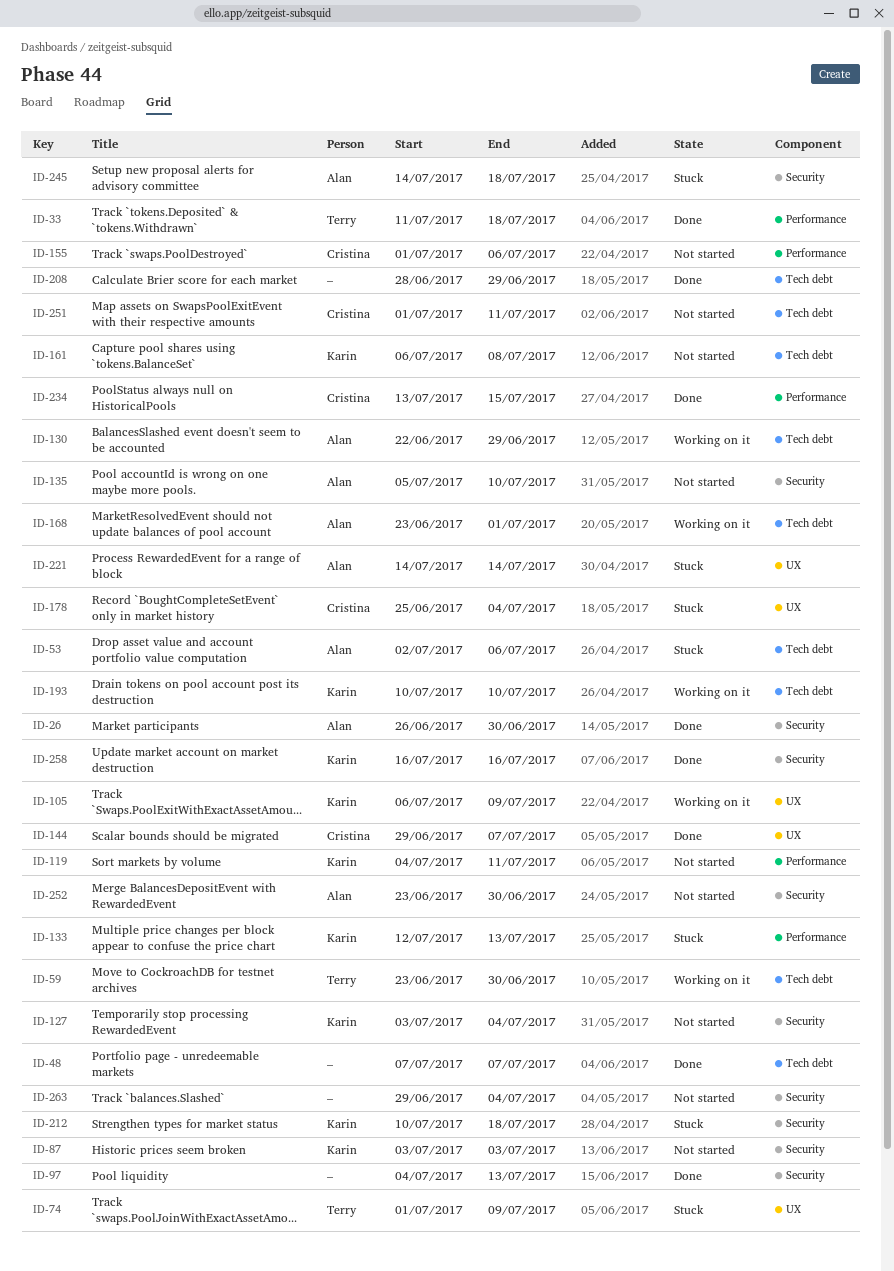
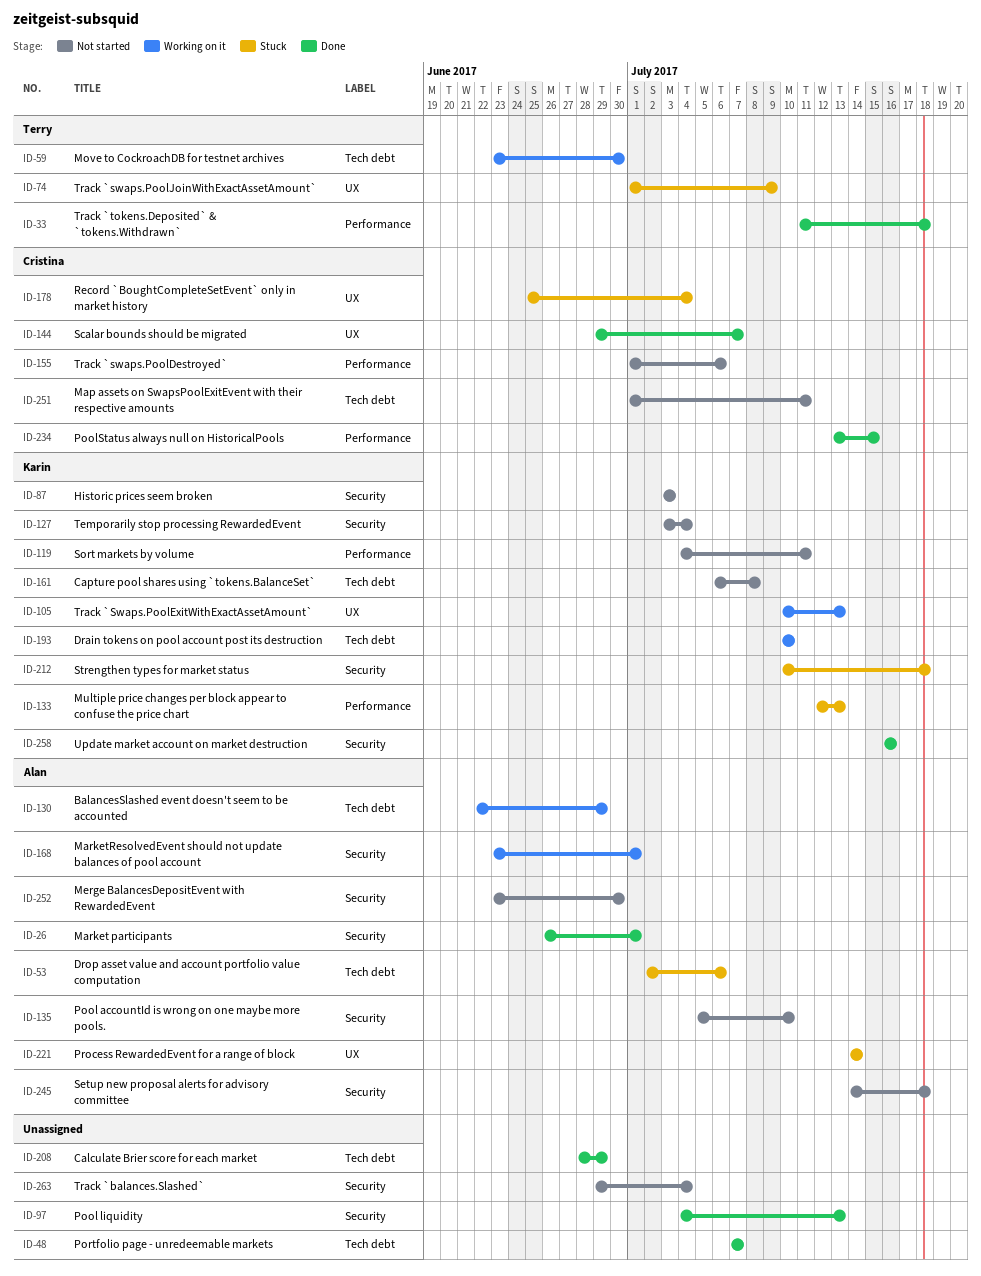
ID-26, due: Jun 30 -> Jul 1
ID-105, start: Jul 6 -> Jul 10
ID-105, due: Jul 9 -> Jul 13
ID-168, label: Tech debt -> Security
ID-245, status: Stuck -> Not started

